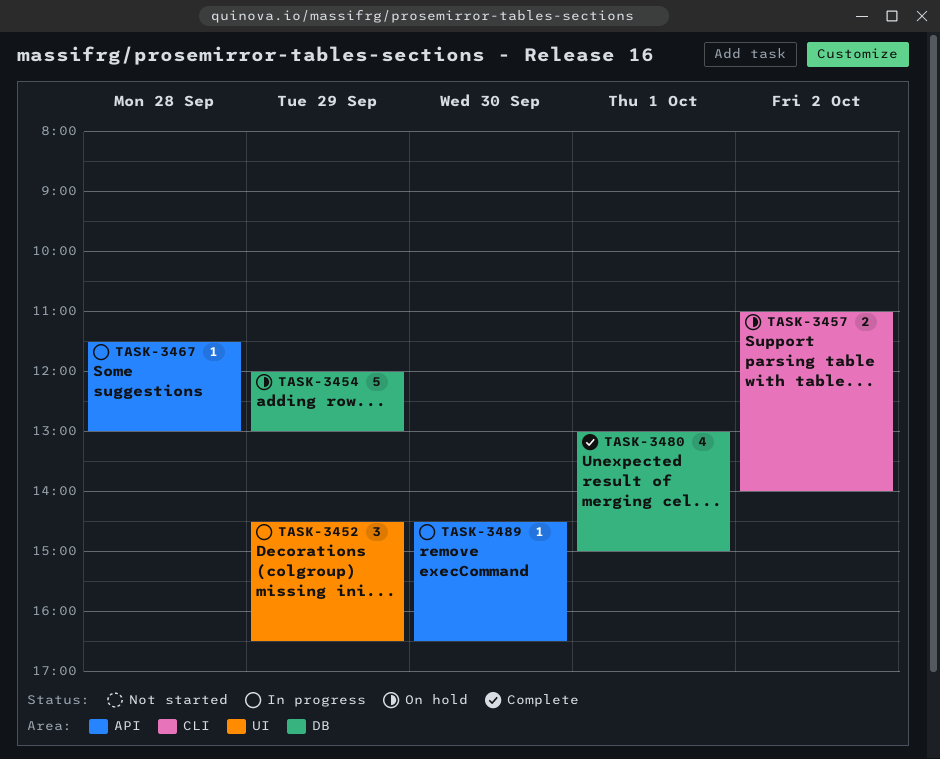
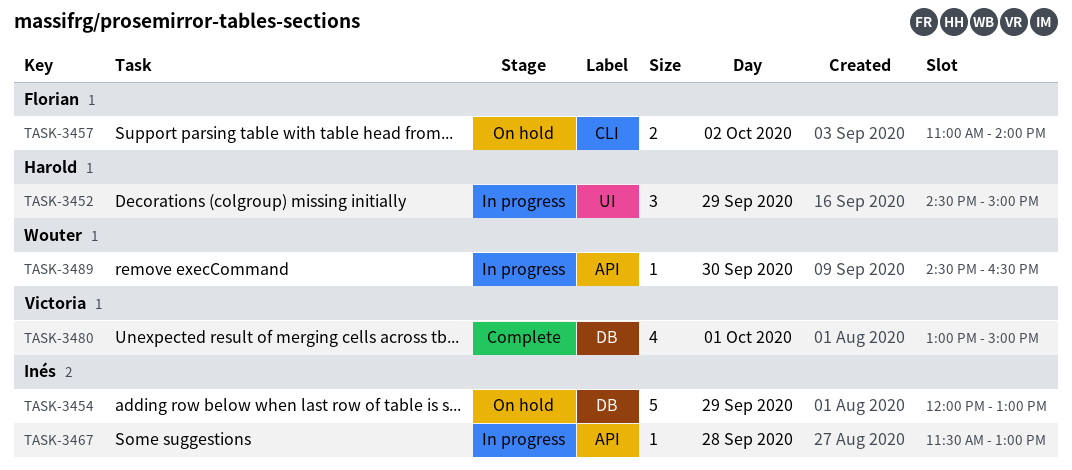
TASK-3452, ends: 16:30 -> 15:00

